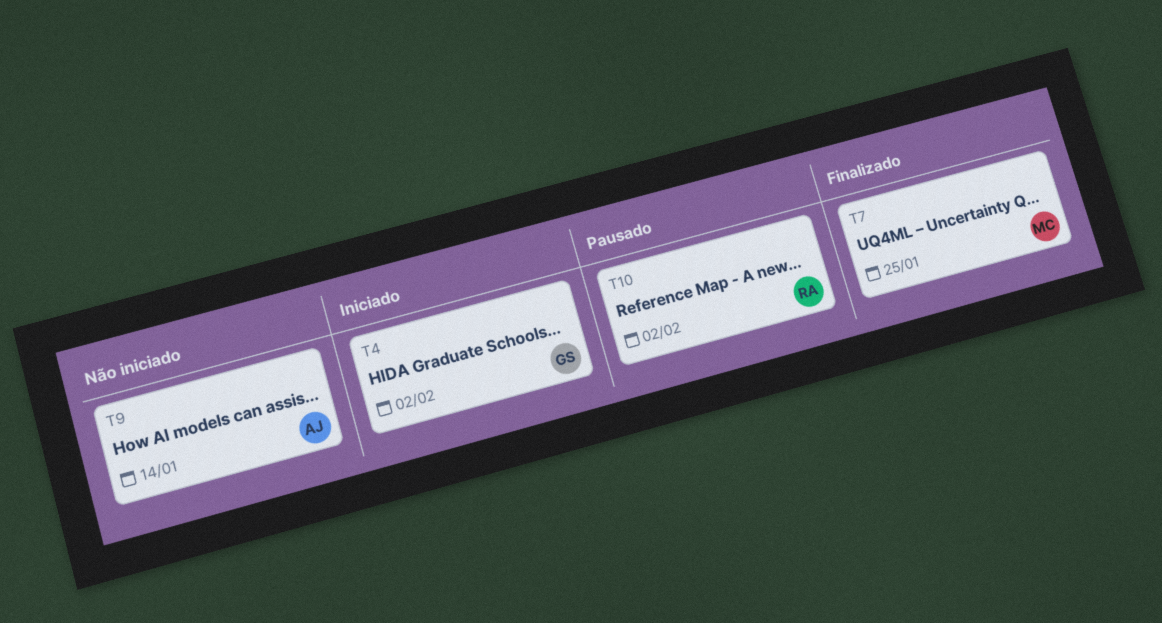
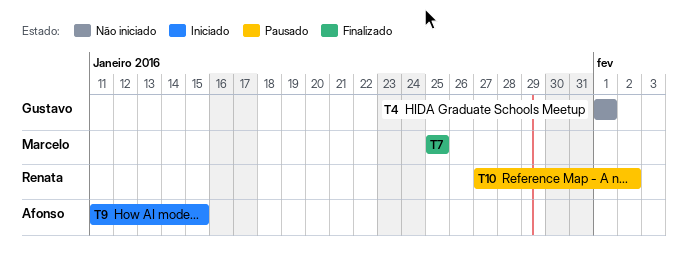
T4, status: Iniciado -> Não iniciado
T4, due: Feb 2 -> Feb 1
T9, status: Não iniciado -> Iniciado
T9, due: Jan 14 -> Jan 15

